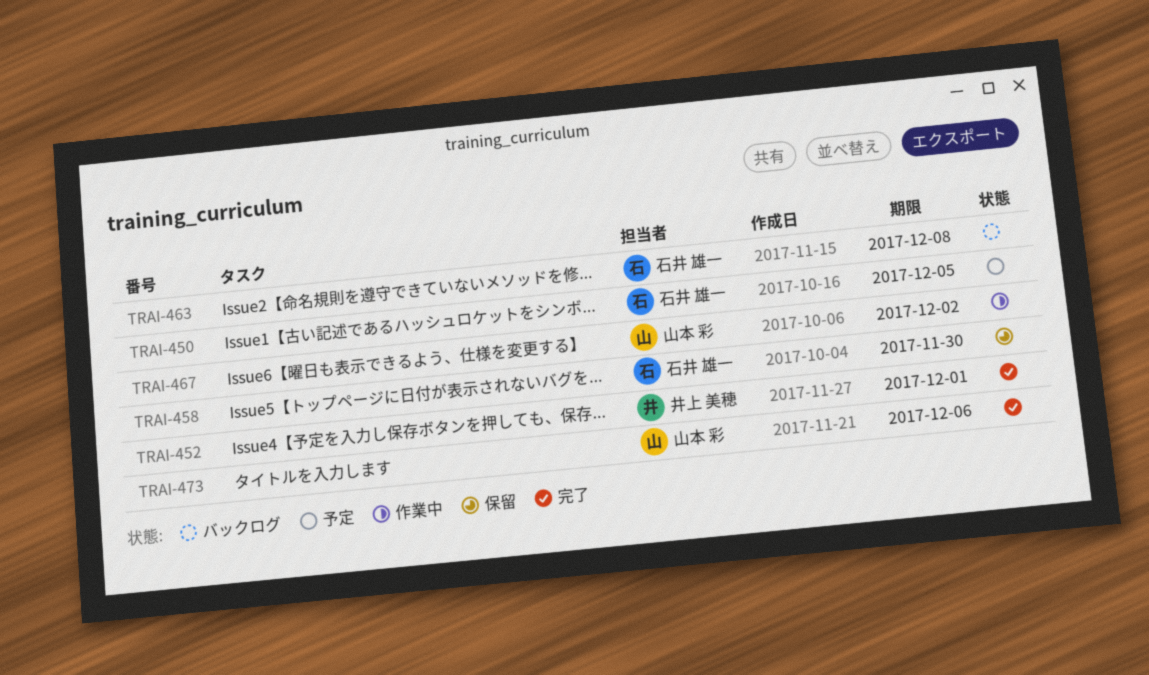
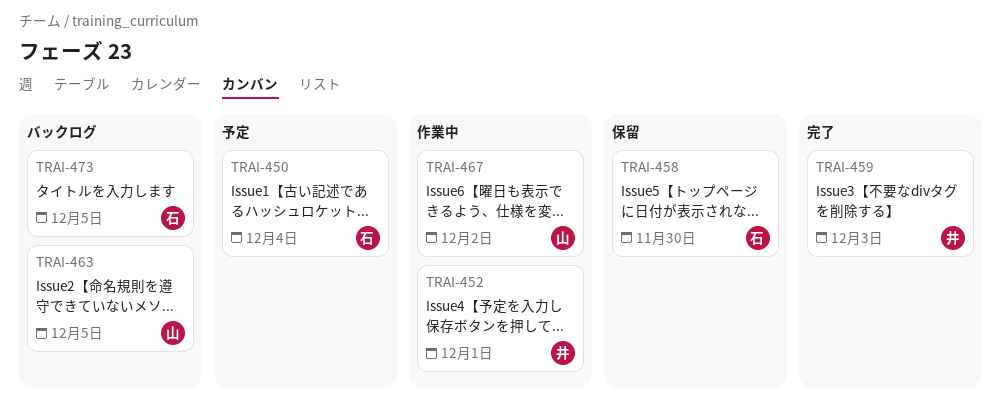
TRAI-450, due: Dec 5 -> Dec 4
TRAI-452, status: 完了 -> 作業中
TRAI-459: none -> present
TRAI-463, owner: 石井 雄一 -> 山本 彩
TRAI-463, due: Dec 8 -> Dec 5
TRAI-473, status: 完了 -> バックログ
TRAI-473, owner: 山本 彩 -> 石井 雄一
TRAI-473, due: Dec 6 -> Dec 5

